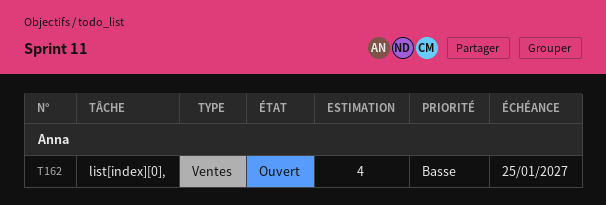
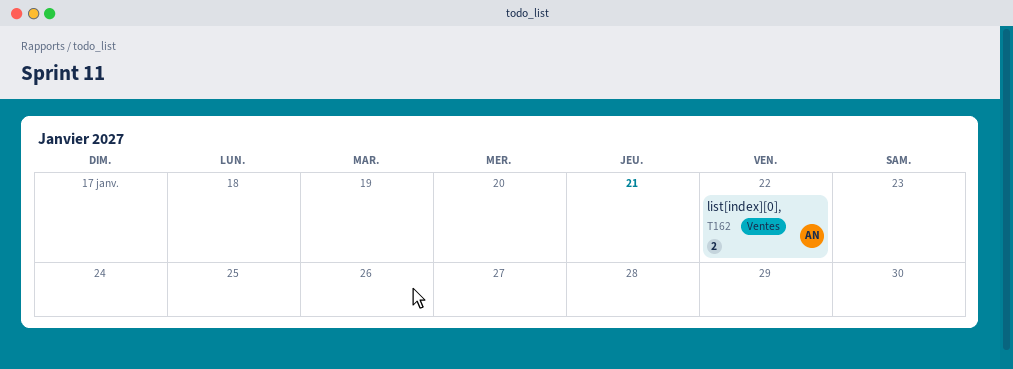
T162, estimate: 4 -> 2
T162, due: Jan 25 -> Jan 22

